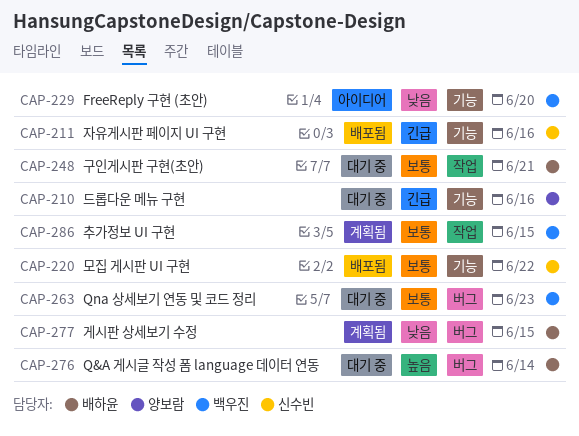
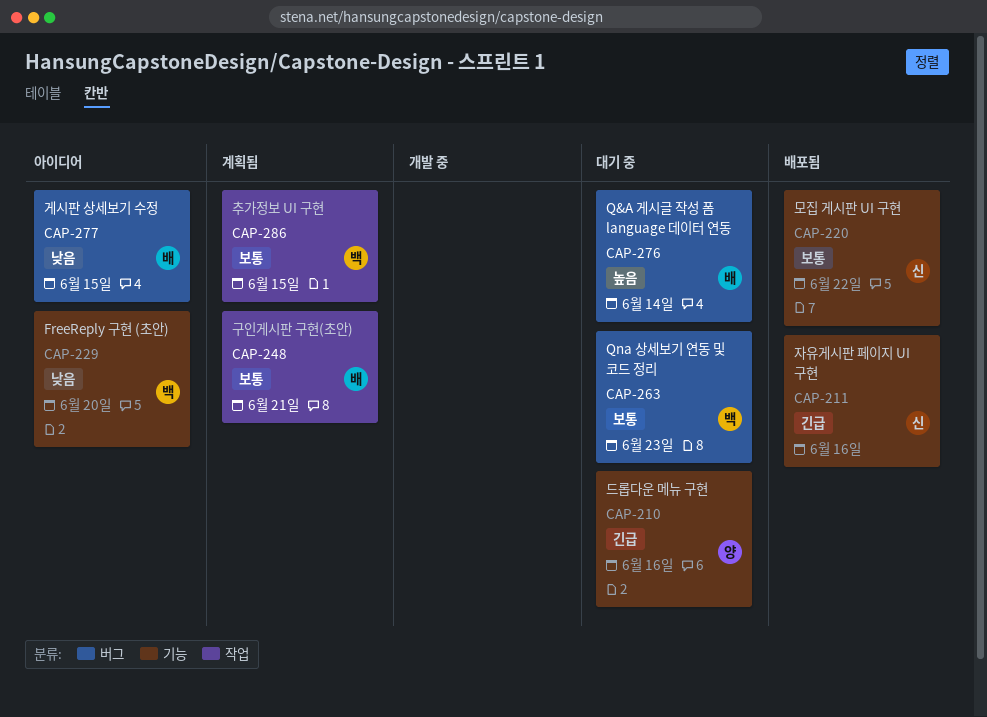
CAP-248, status: 대기 중 -> 계획됨
CAP-277, status: 계획됨 -> 아이디어

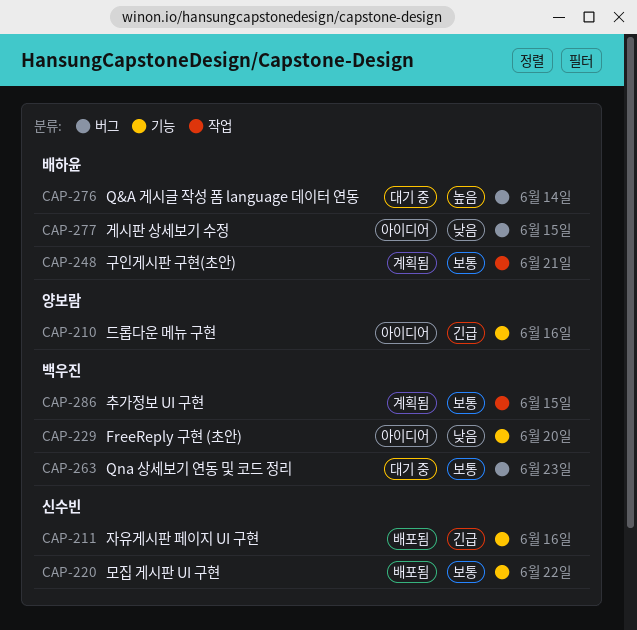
CAP-210, status: 대기 중 -> 아이디어

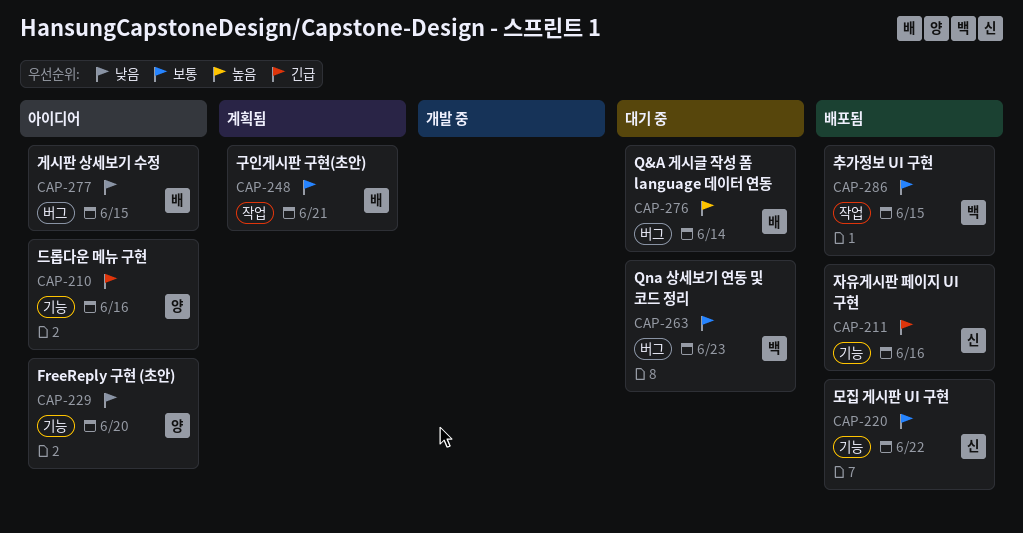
CAP-229, owner: 백우진 -> 양보람
CAP-286, status: 계획됨 -> 배포됨

